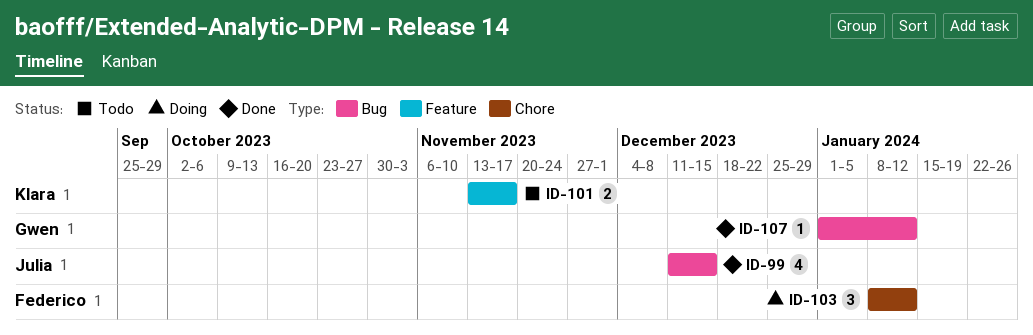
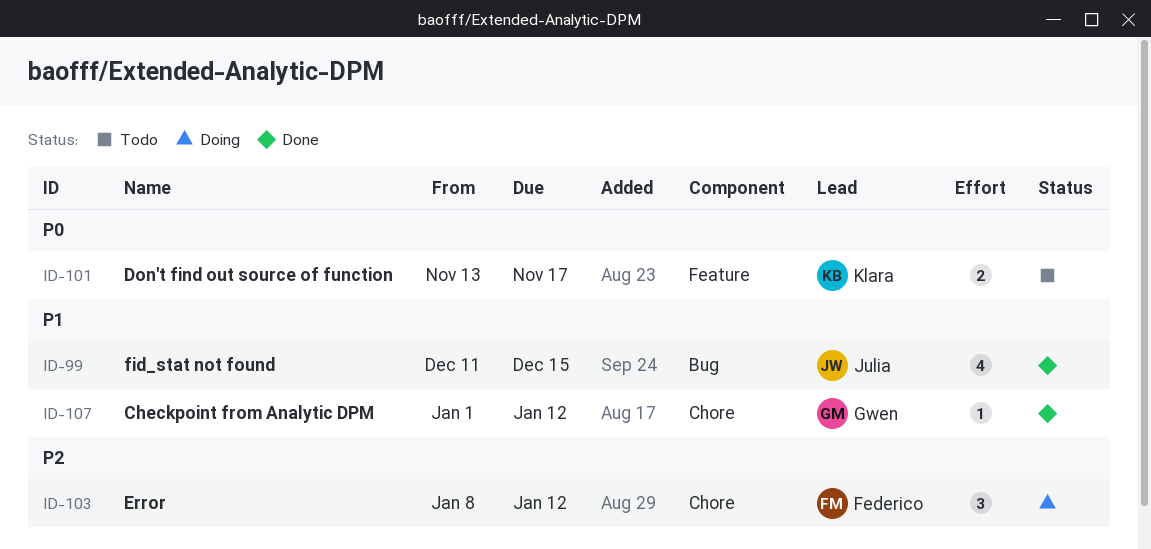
ID-107, label: Bug -> Chore

